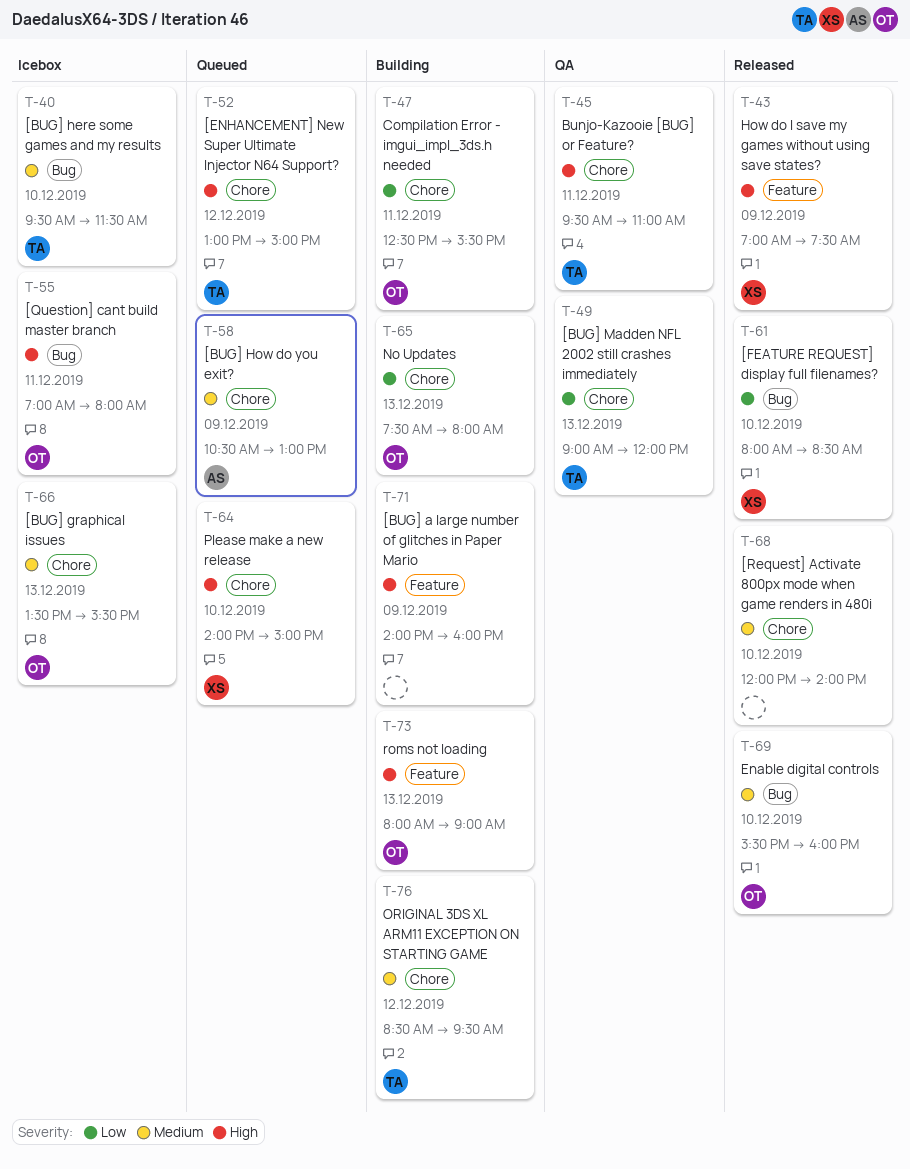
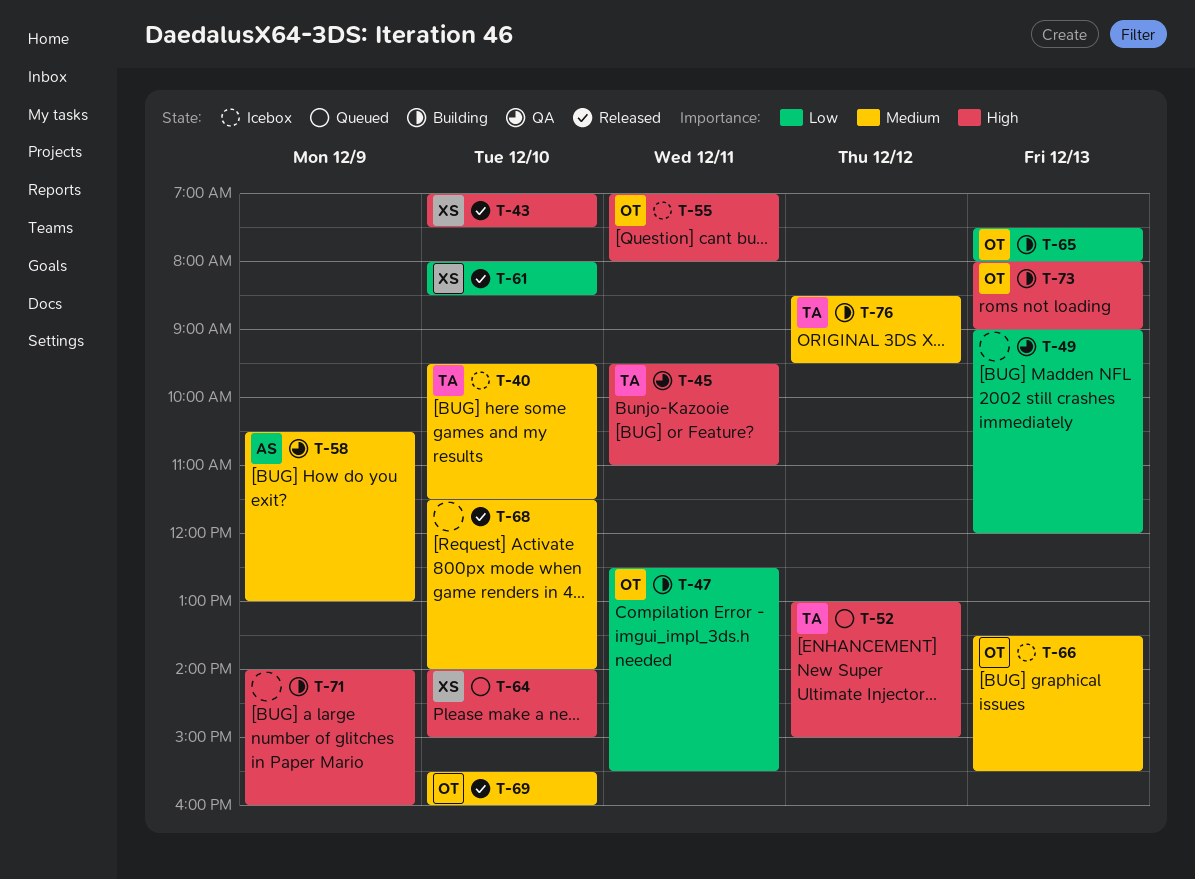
T-43, day: Dec 9 -> Dec 10
T-49, owner: TA -> none
T-58, status: Queued -> QA
T-68, begins: 12:00 -> 11:30

